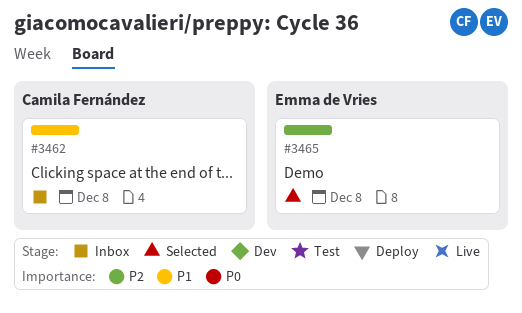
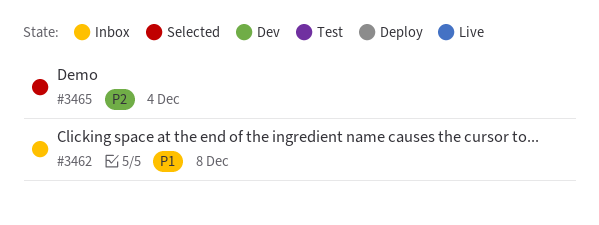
#3465, due: Dec 8 -> Dec 4

